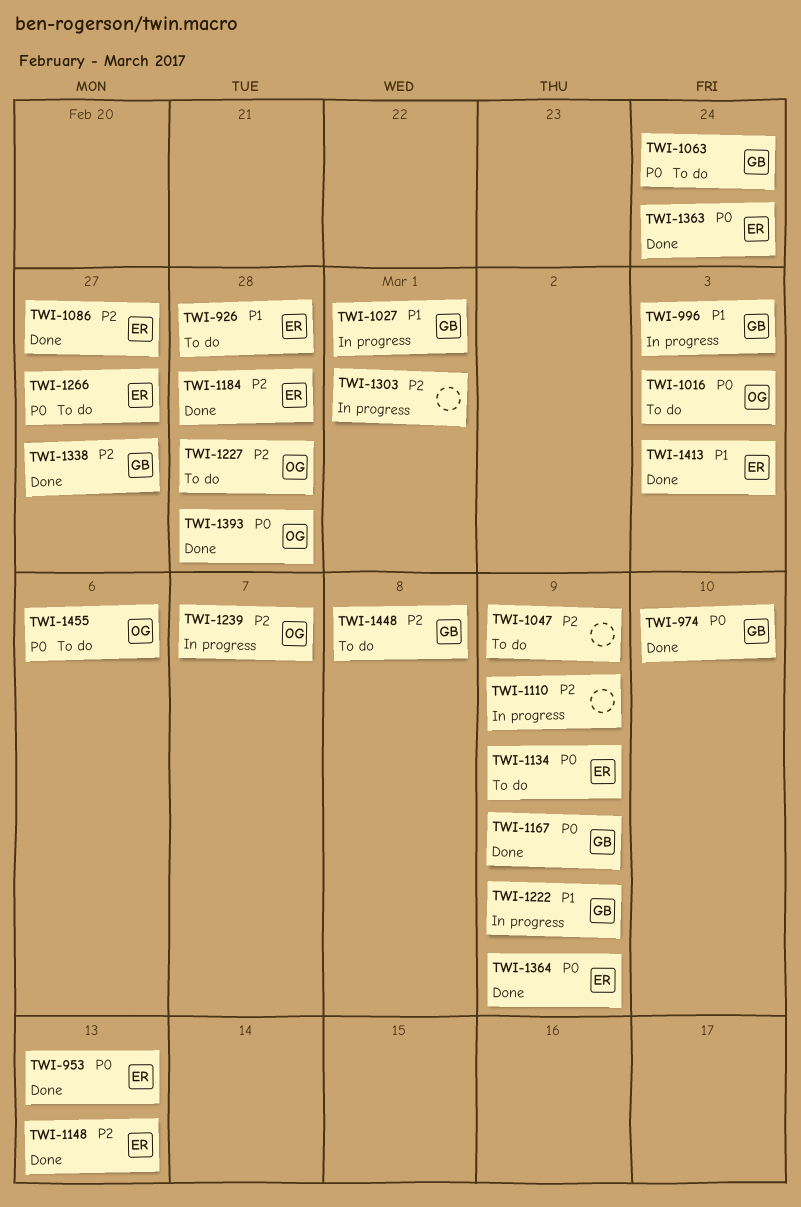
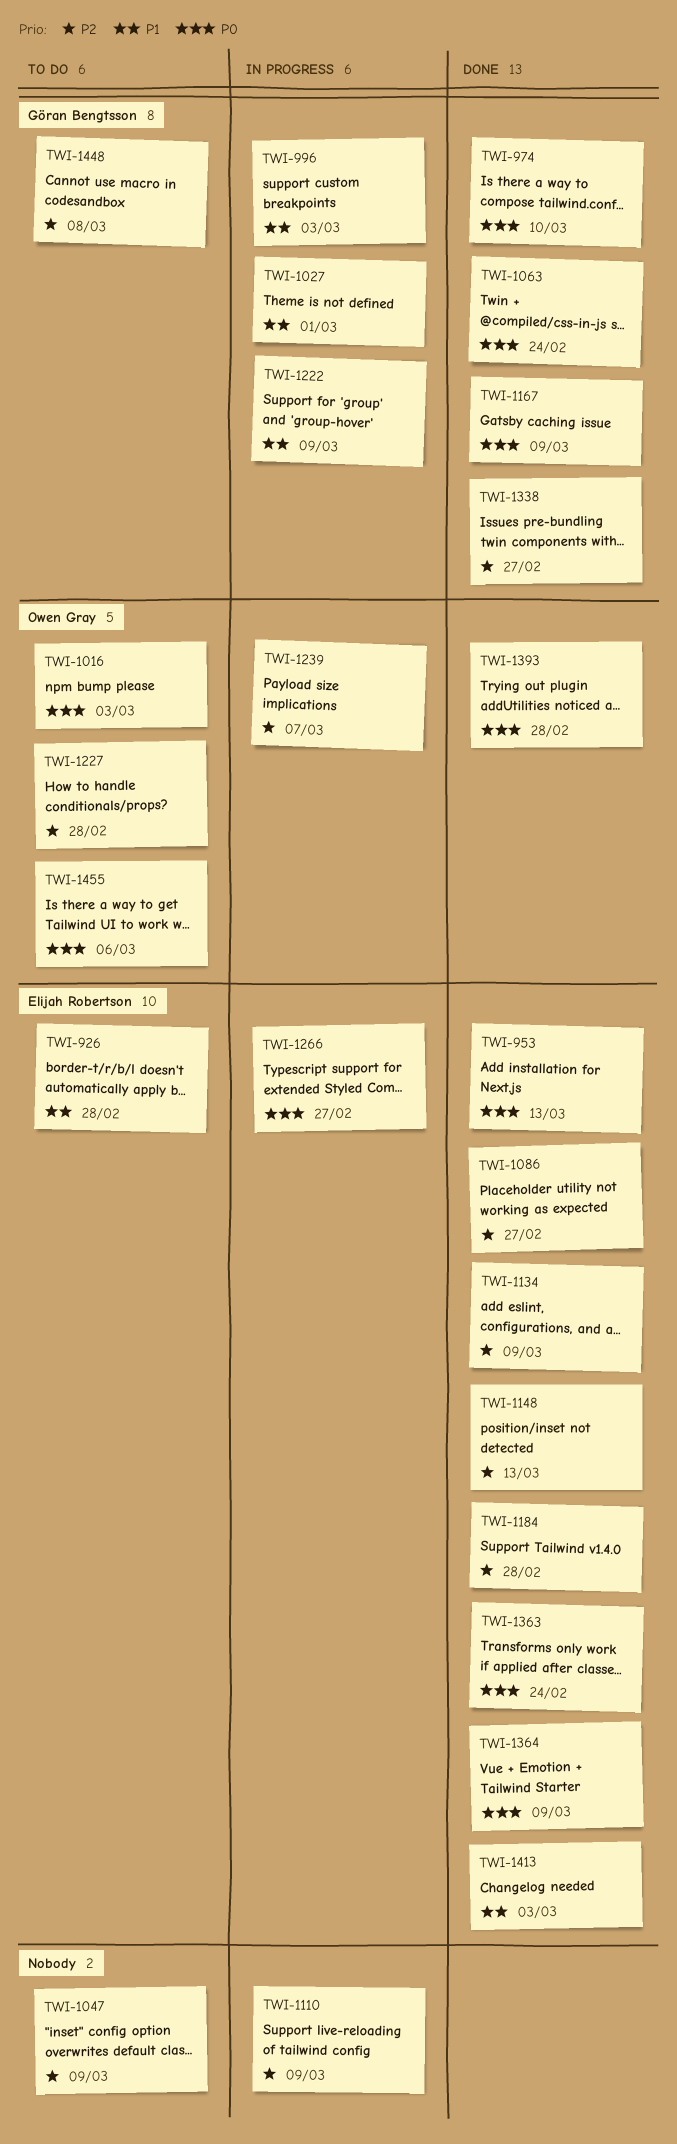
TWI-1063, status: To do -> Done
TWI-1134, status: To do -> Done
TWI-1134, priority: P0 -> P2
TWI-1266, status: To do -> In progress
TWI-1303: present -> none

